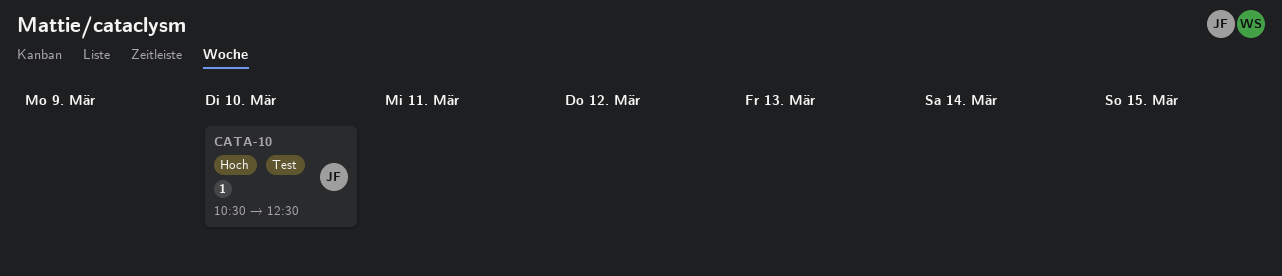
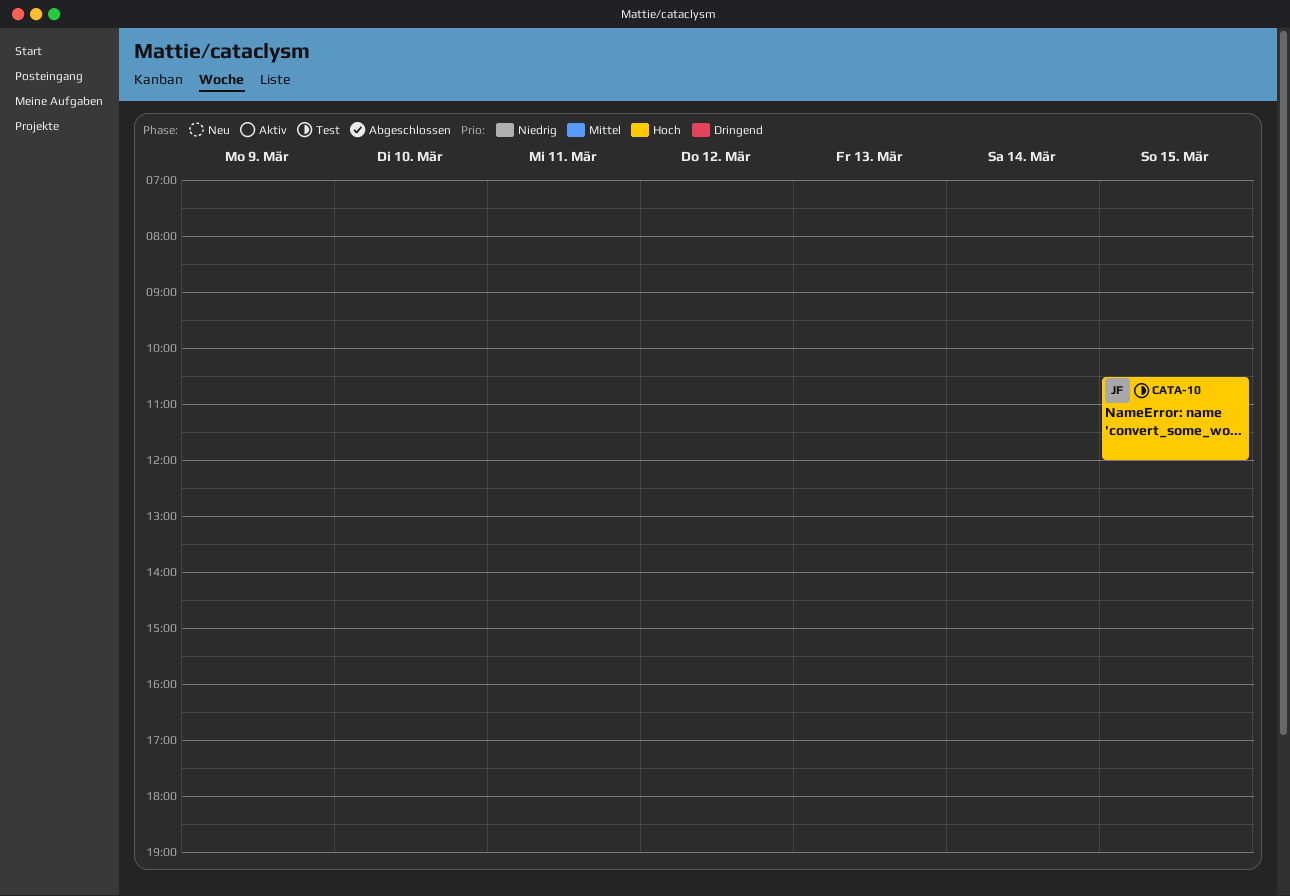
CATA-10, day: Mar 10 -> Mar 15
CATA-10, ends: 12:30 -> 12:00

